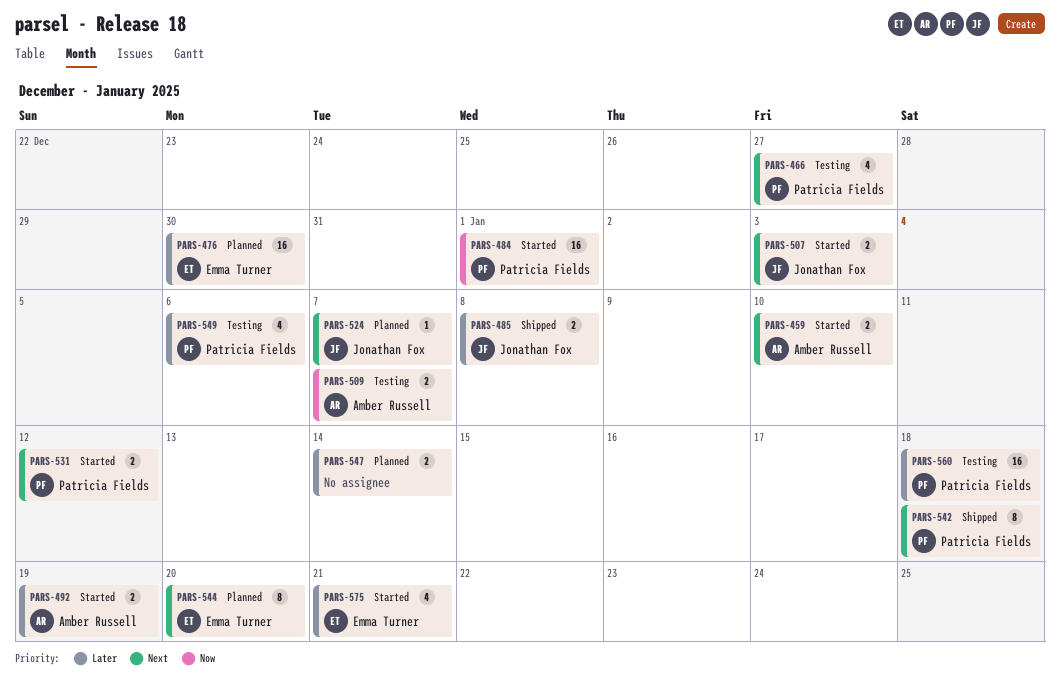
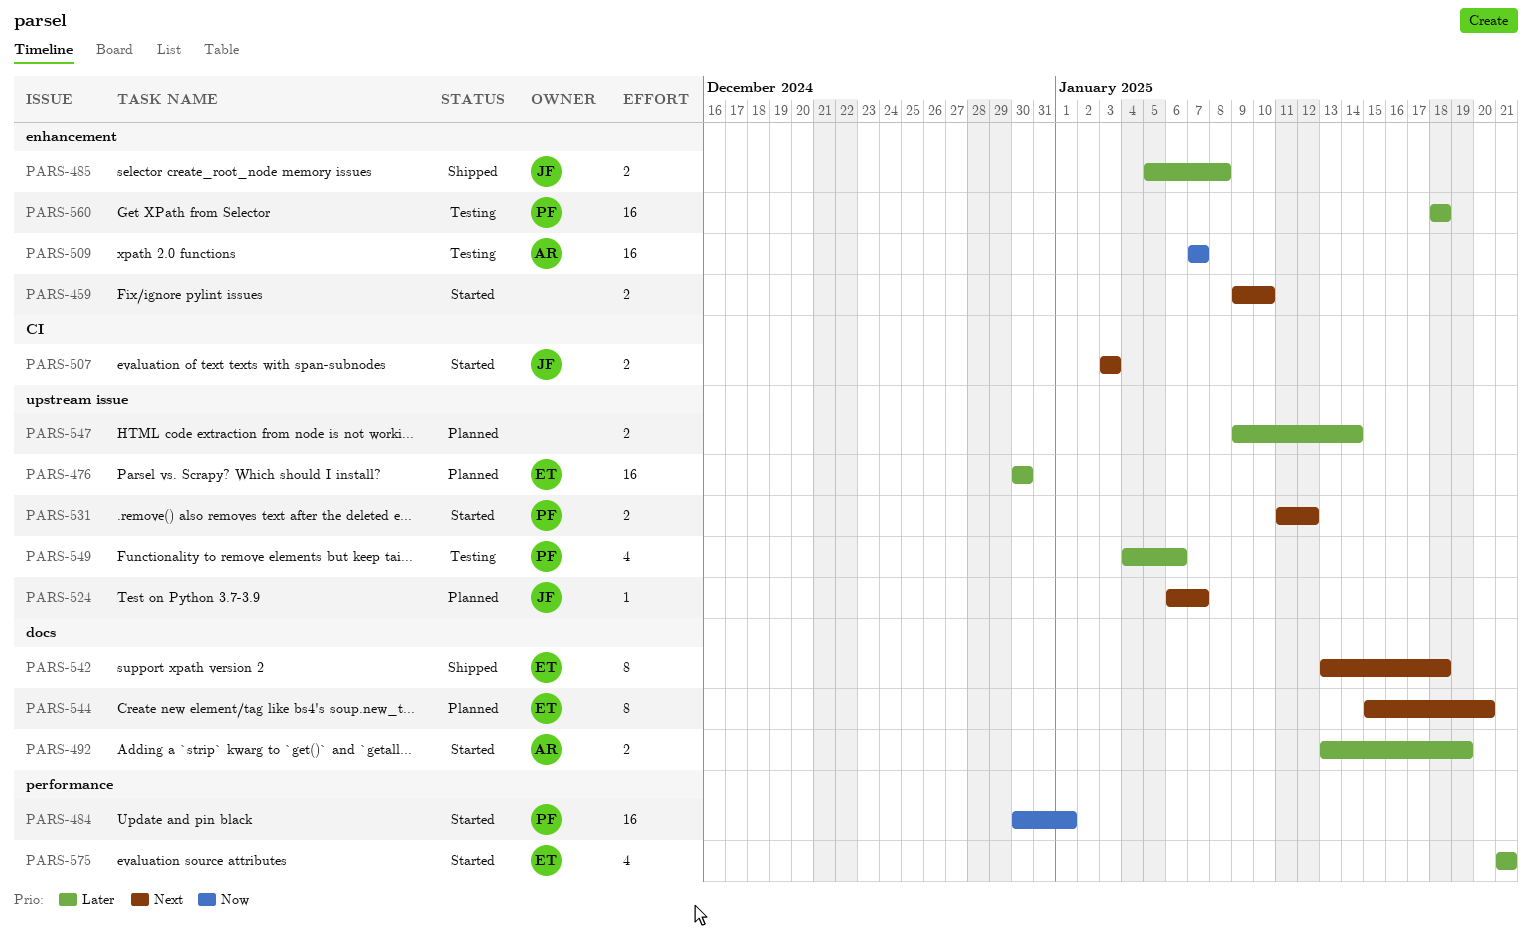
PARS-459, owner: Amber Russell -> none
PARS-466: present -> none
PARS-509, estimate: 2 -> 16
PARS-542, owner: Patricia Fields -> Emma Turner

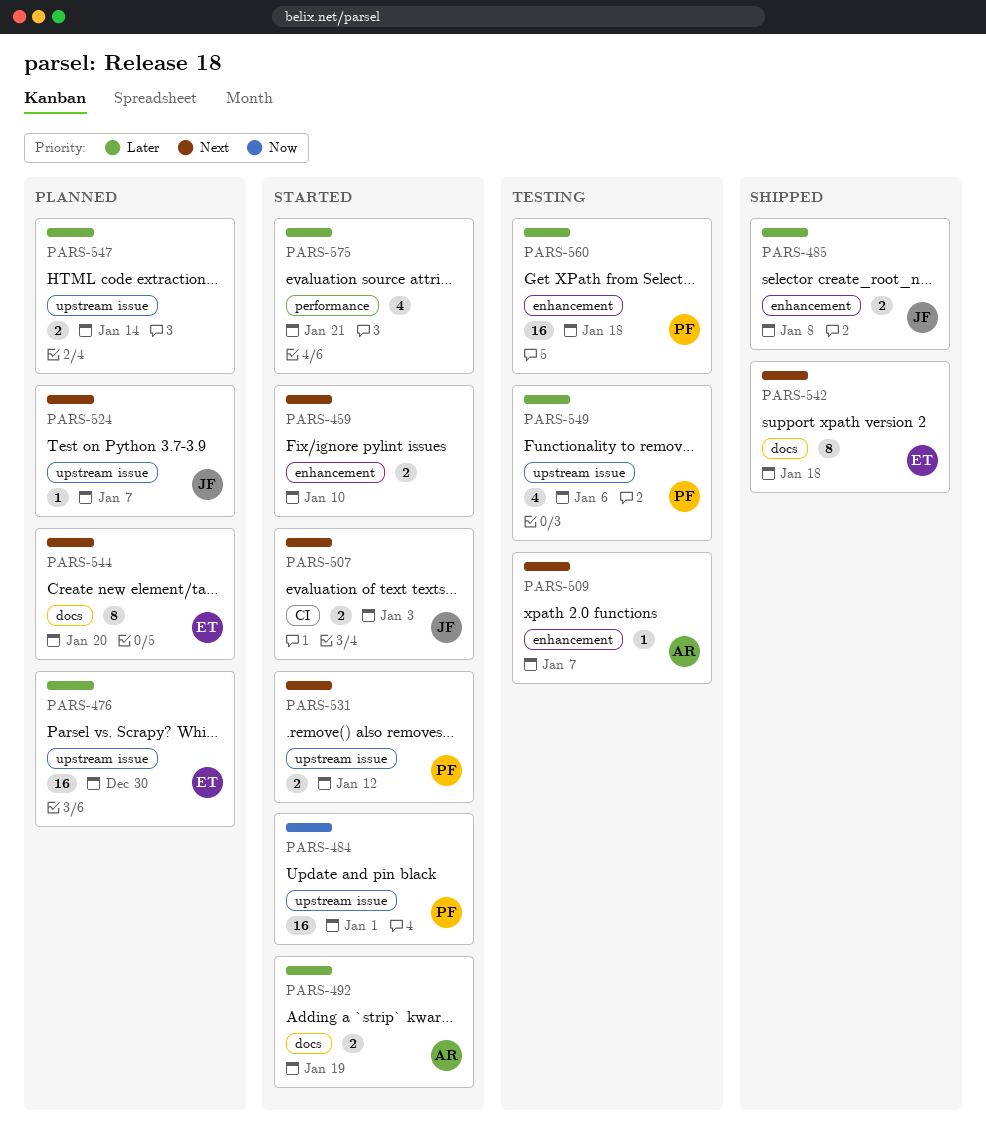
PARS-484, label: performance -> upstream issue
PARS-509, priority: Now -> Next
PARS-509, estimate: 16 -> 1
PARS-575, owner: ET -> none

